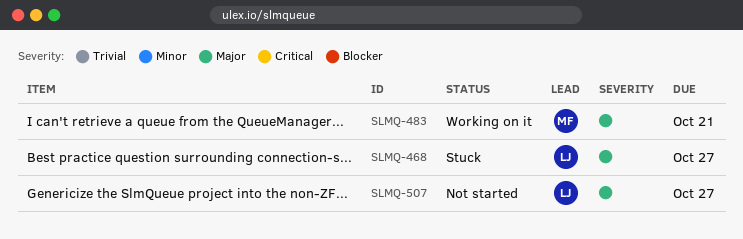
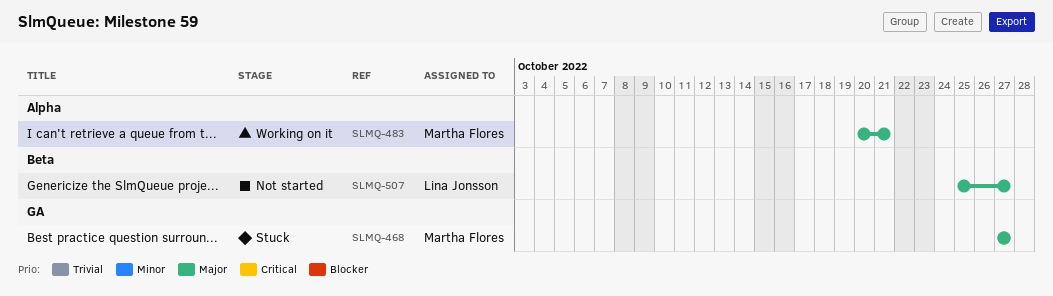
SLMQ-468, owner: Lina Jonsson -> Martha Flores

